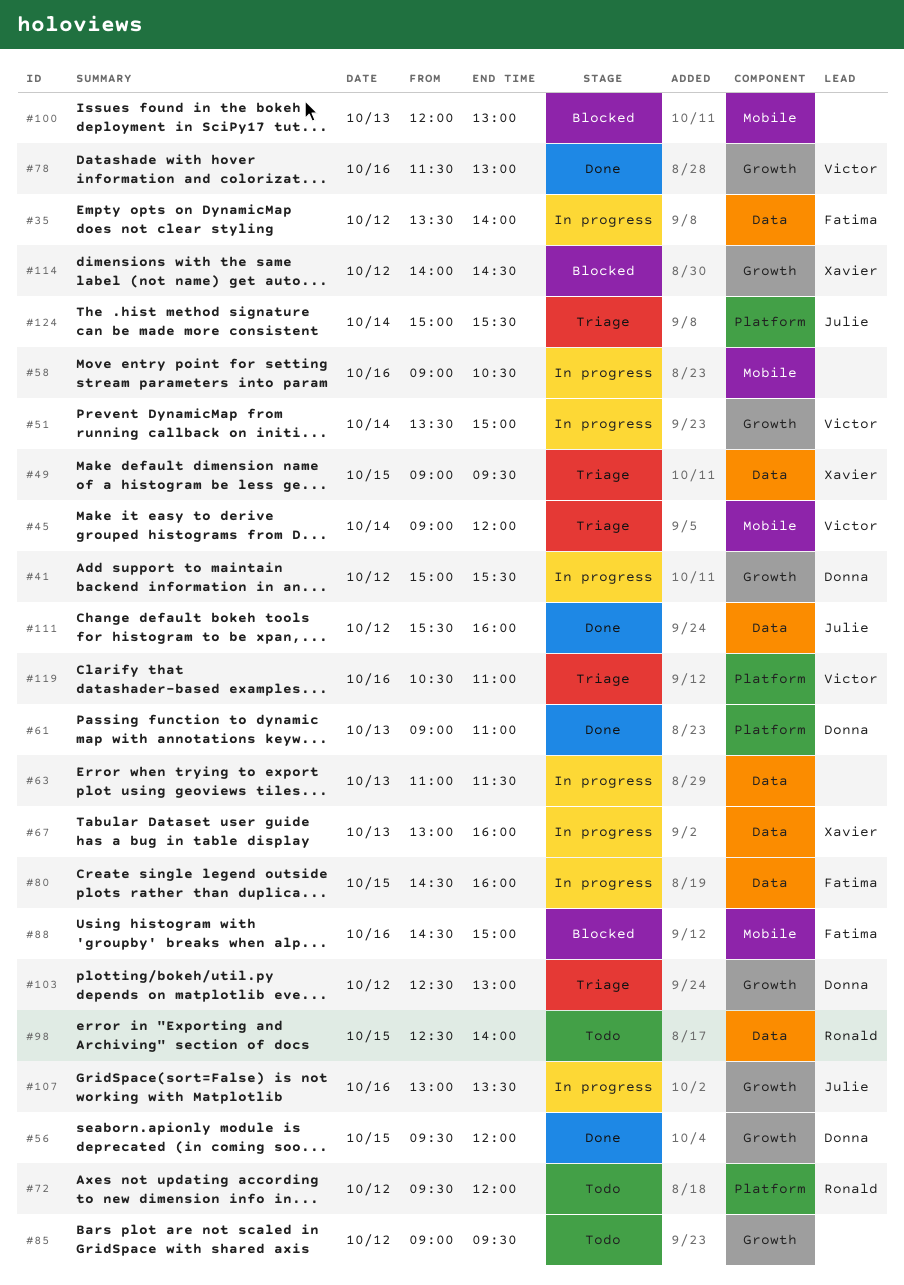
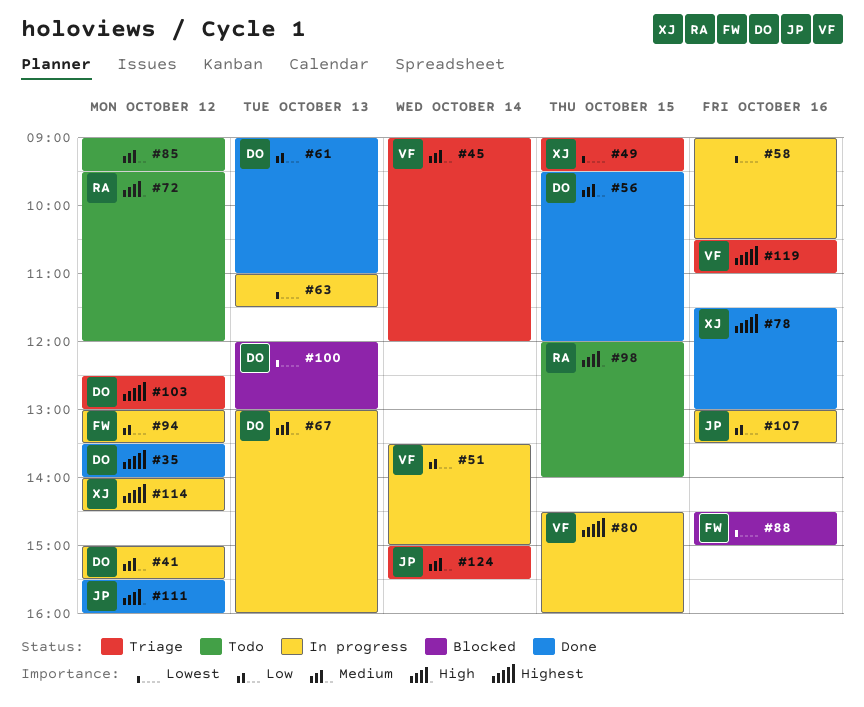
#35, status: In progress -> Done
#35, owner: Fatima -> Donna
#67, owner: Xavier -> Donna
#78, owner: Victor -> Xavier
#80, owner: Fatima -> Victor
#94: none -> present
#98, begins: 12:30 -> 12:00
#100, owner: none -> Donna
#114, status: Blocked -> In progress

